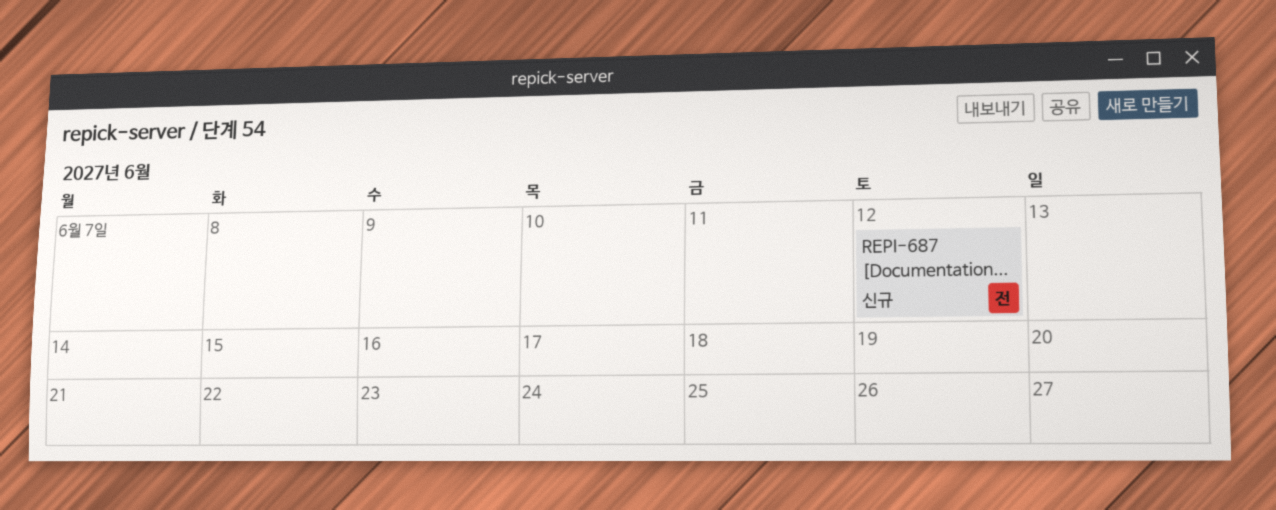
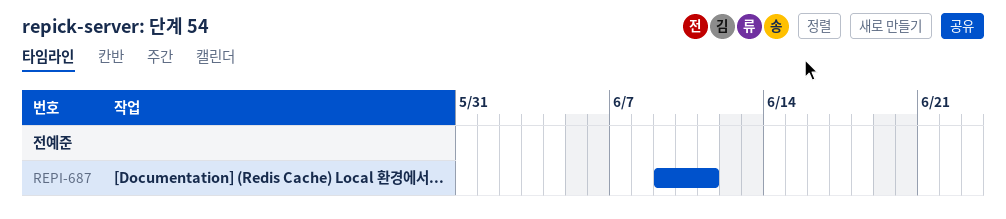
REPI-687, due: Jun 12 -> Jun 11

